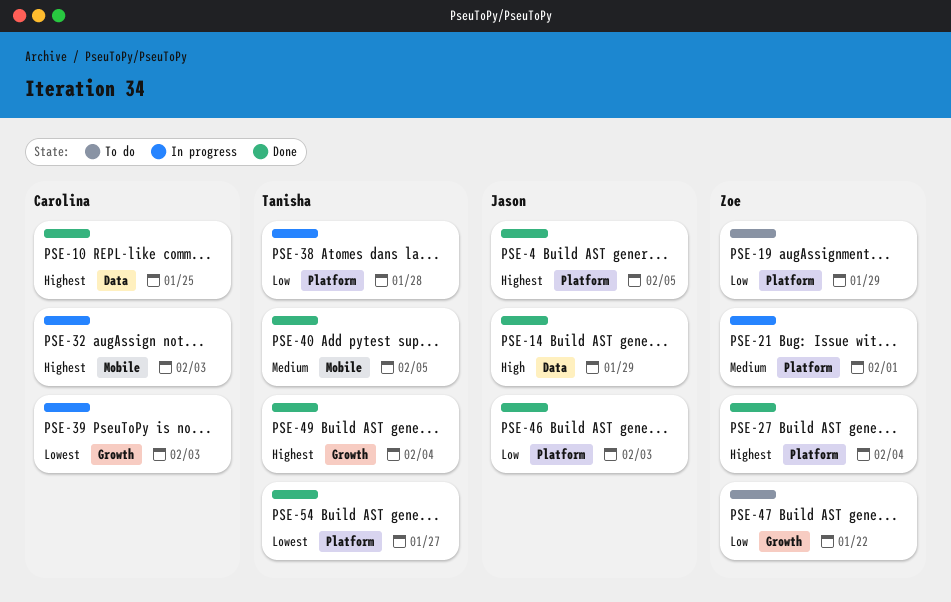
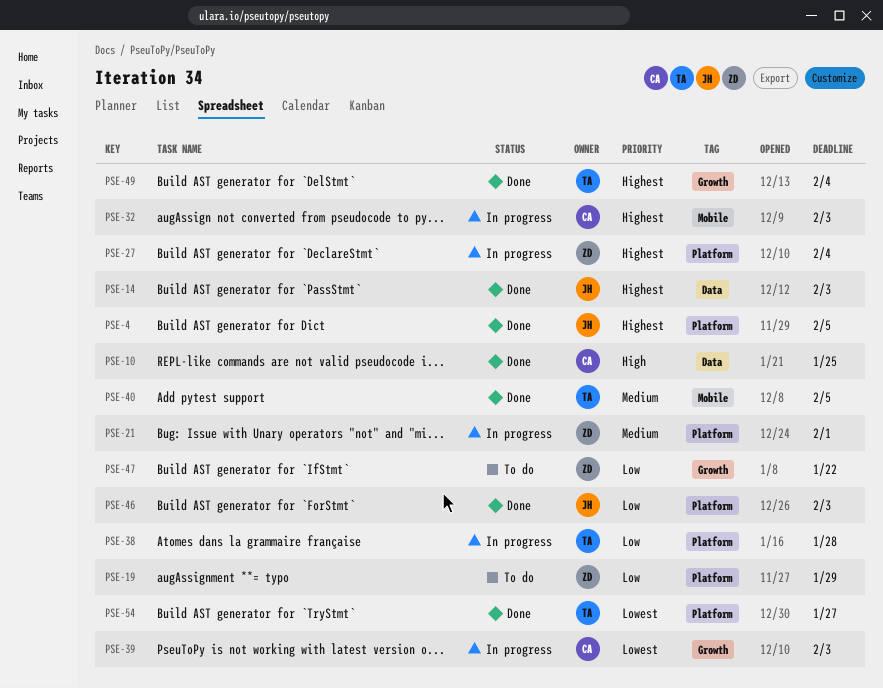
PSE-10, priority: Highest -> High
PSE-14, priority: High -> Highest
PSE-14, due: Jan 29 -> Feb 3
PSE-27, status: Done -> In progress

